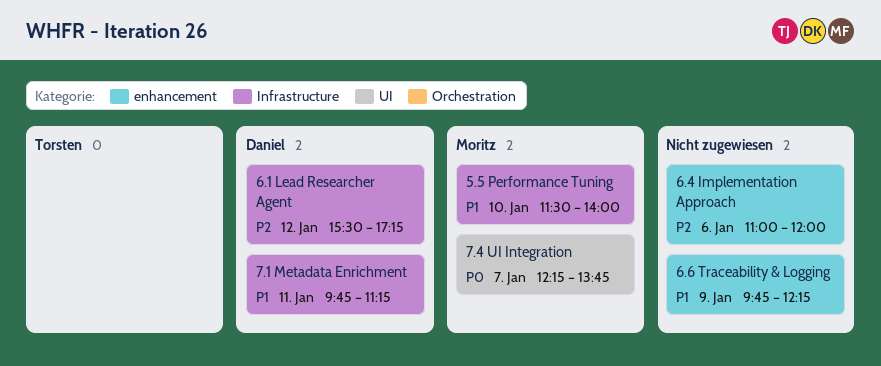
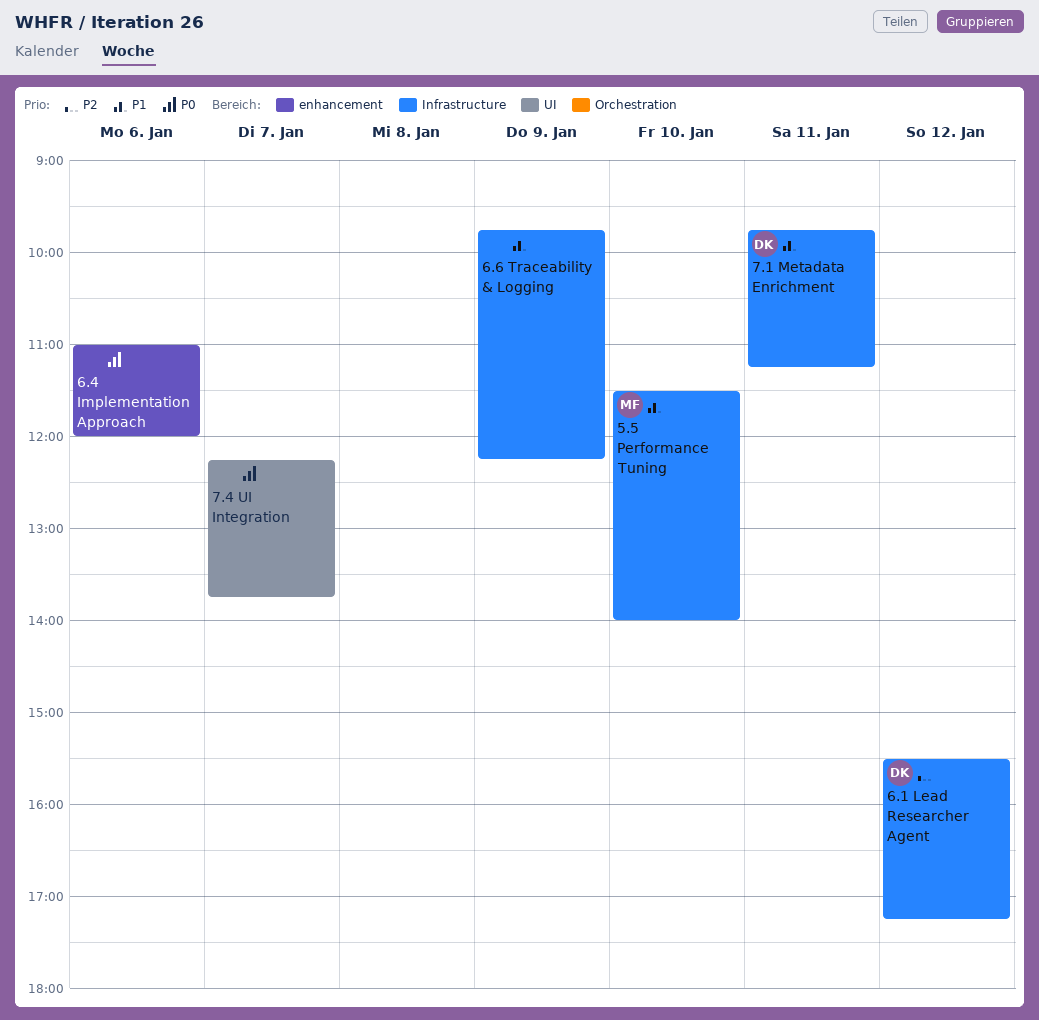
6.4 Implementation Approach, priority: P2 -> P0
6.6 Traceability & Logging, label: enhancement -> Infrastructure
7.4 UI Integration, owner: Moritz -> none

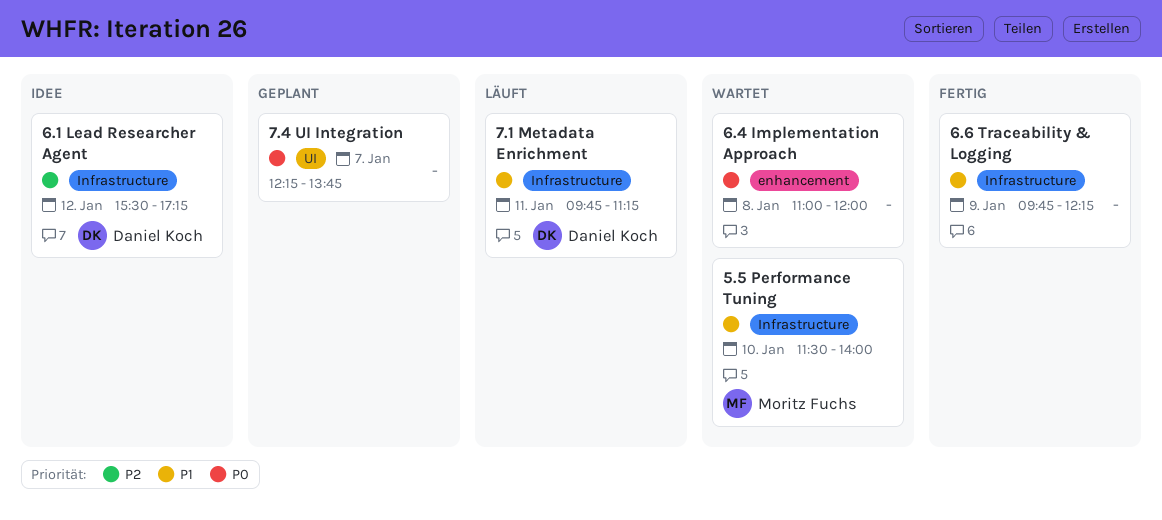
6.4 Implementation Approach, day: Jan 6 -> Jan 8

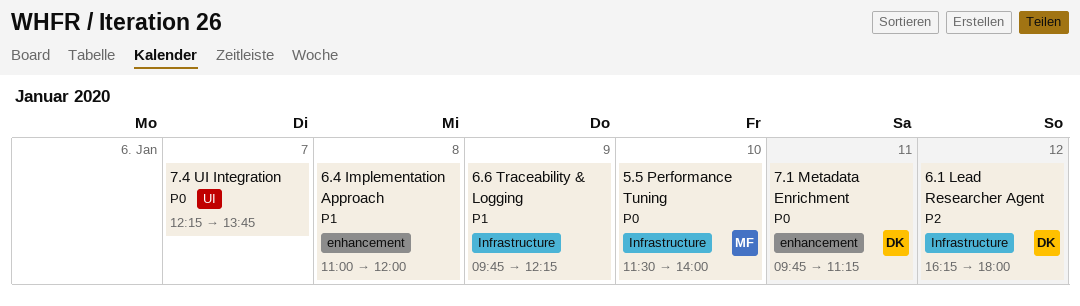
5.5 Performance Tuning, priority: P1 -> P0
6.1 Lead Researcher Agent, begins: 15:30 -> 16:15
6.1 Lead Researcher Agent, ends: 17:15 -> 18:00
6.4 Implementation Approach, priority: P0 -> P1
7.1 Metadata Enrichment, priority: P1 -> P0
7.1 Metadata Enrichment, label: Infrastructure -> enhancement

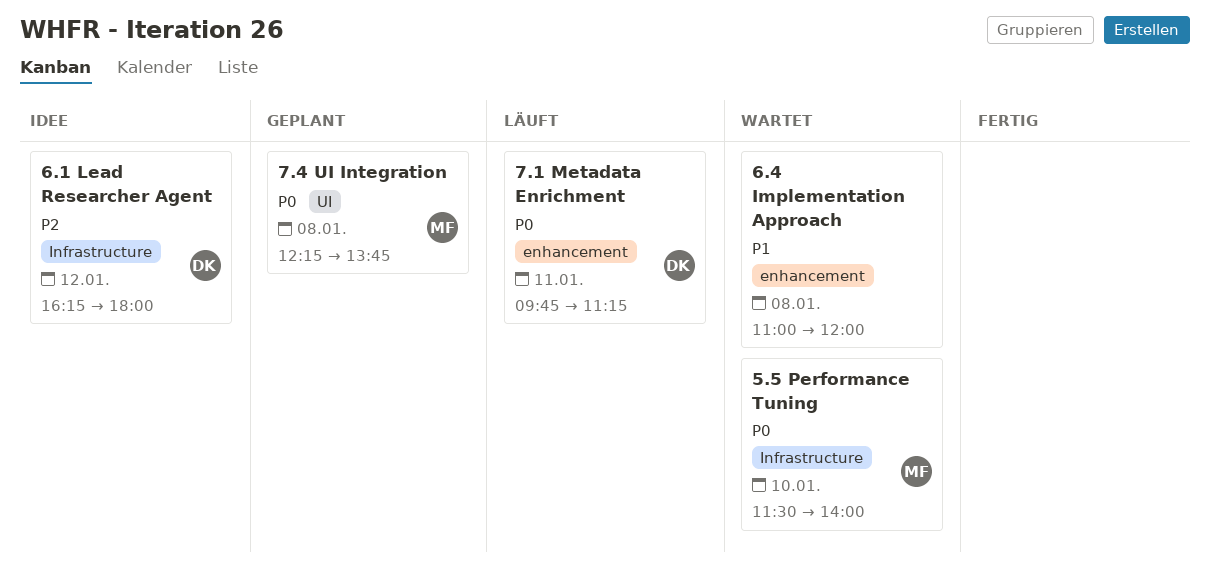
6.6 Traceability & Logging: present -> none
7.4 UI Integration, owner: none -> MF
7.4 UI Integration, day: Jan 7 -> Jan 8

